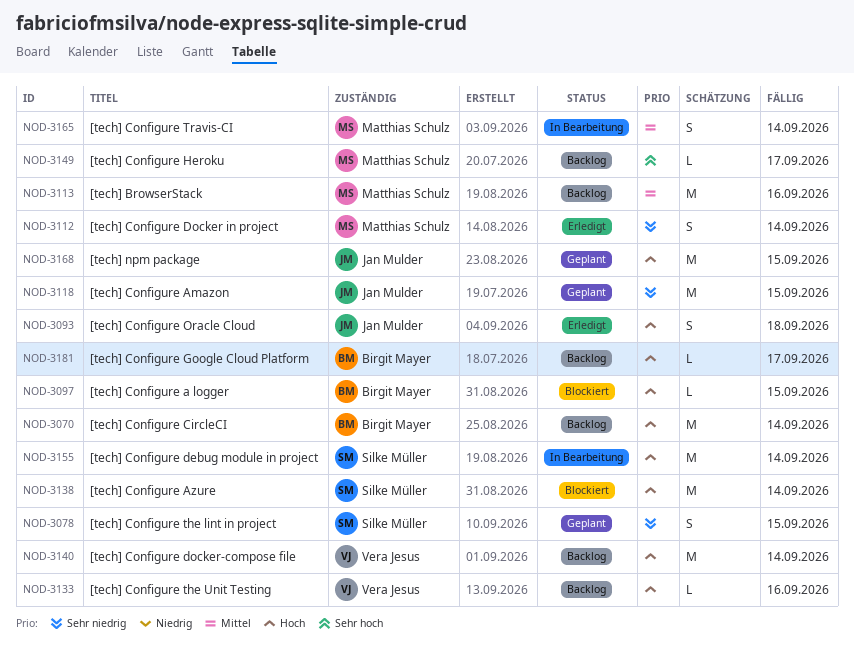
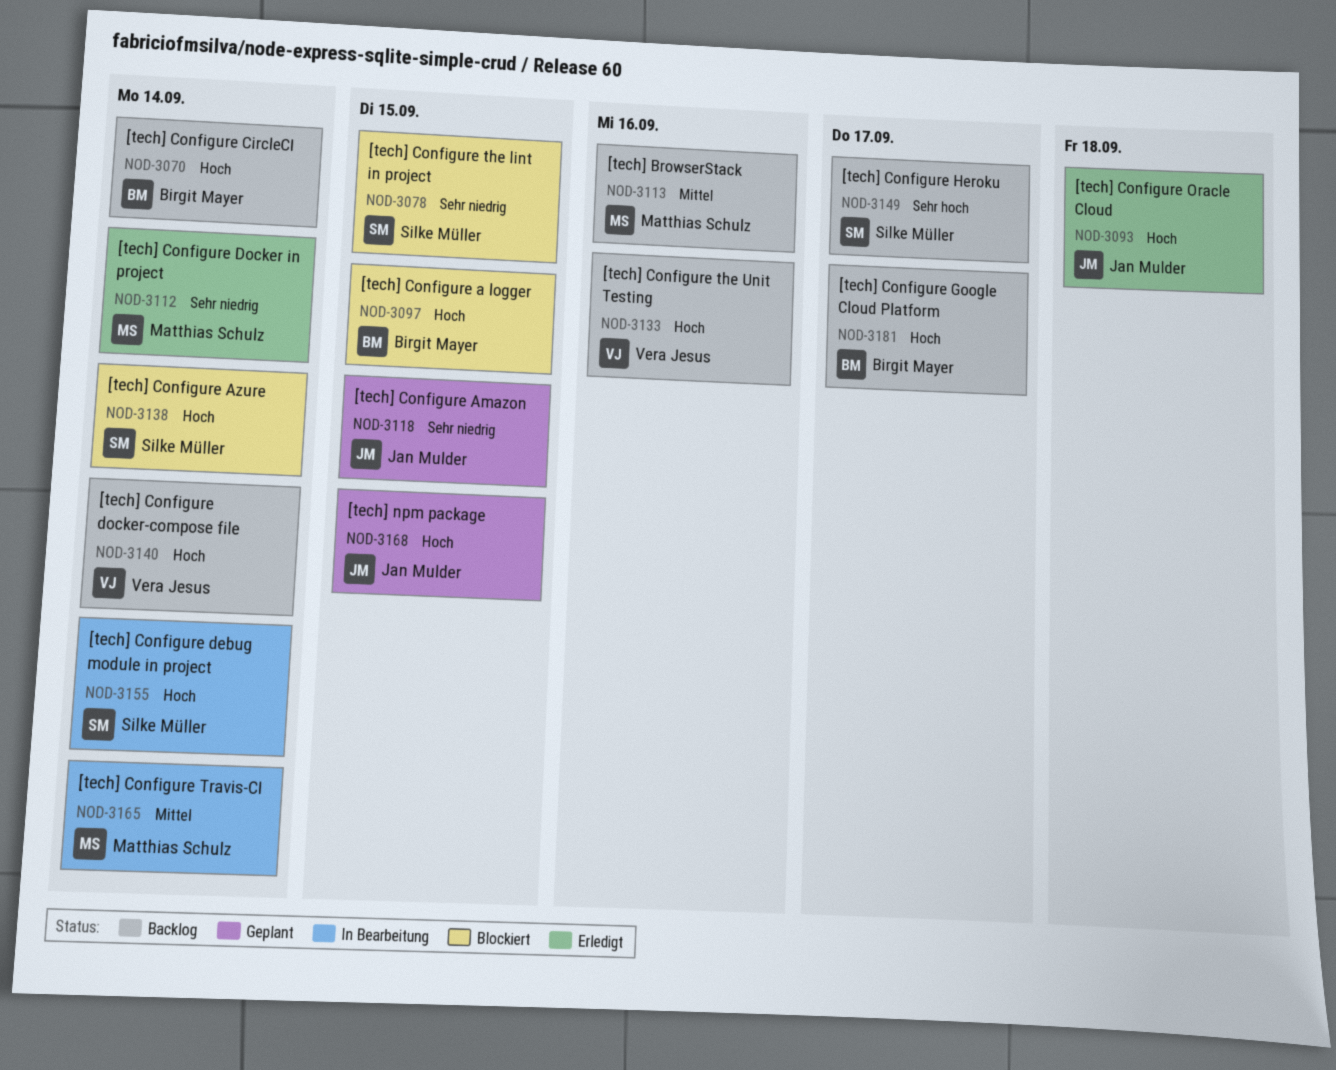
NOD-3078, status: Geplant -> Blockiert
NOD-3149, owner: Matthias Schulz -> Silke Müller

